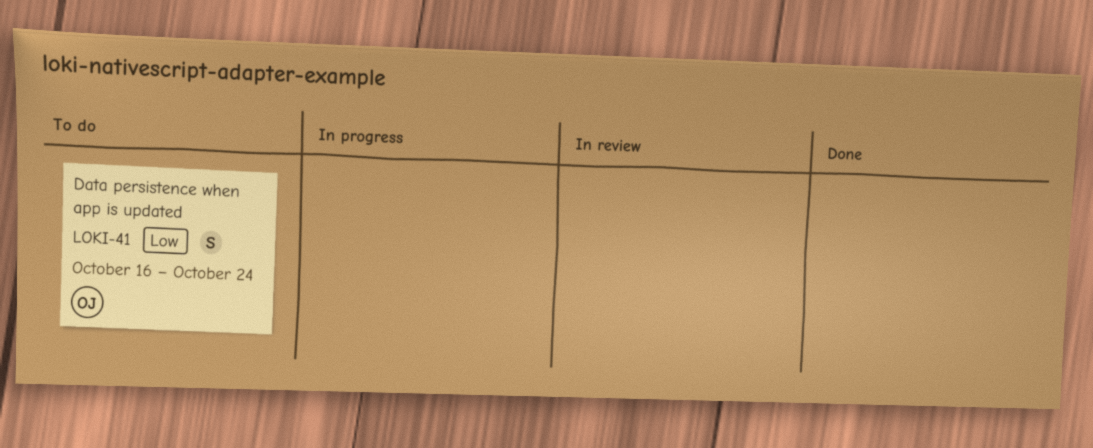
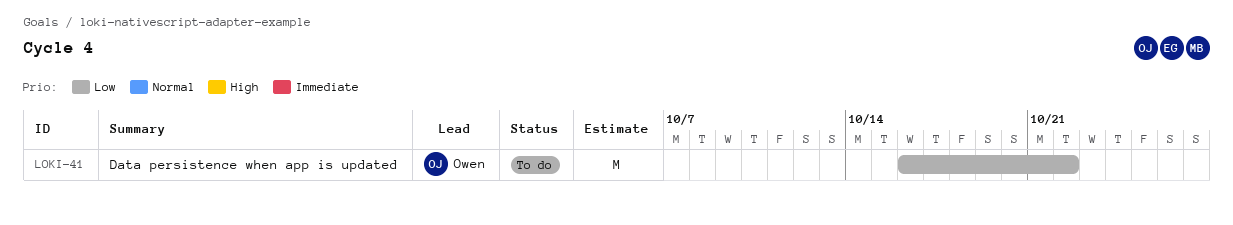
LOKI-41, estimate: S -> M
LOKI-41, due: Oct 24 -> Oct 22

